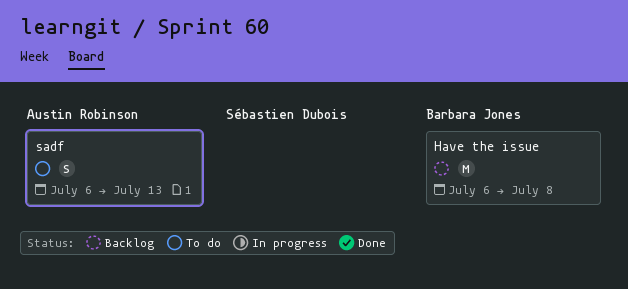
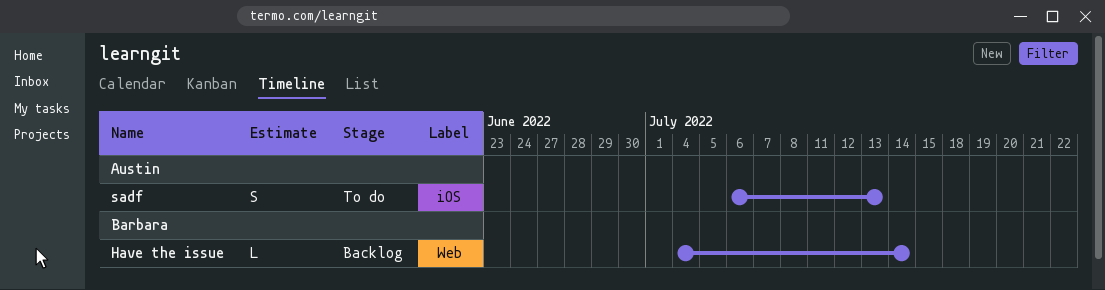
Have the issue, estimate: M -> L
Have the issue, start: Jul 6 -> Jul 4
Have the issue, due: Jul 8 -> Jul 14

